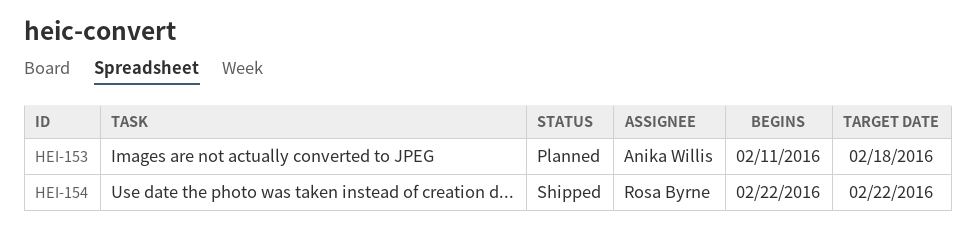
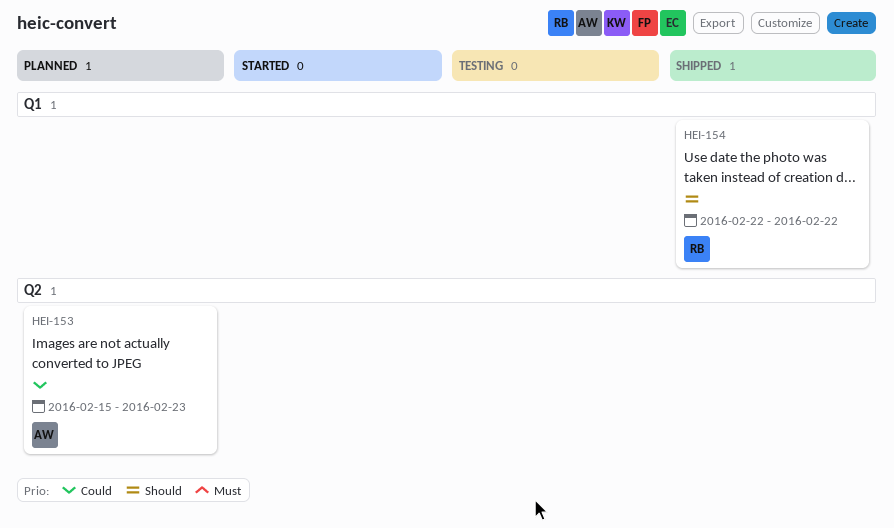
HEI-153, start: Feb 11 -> Feb 15
HEI-153, due: Feb 18 -> Feb 23

